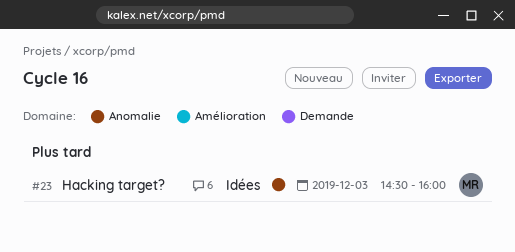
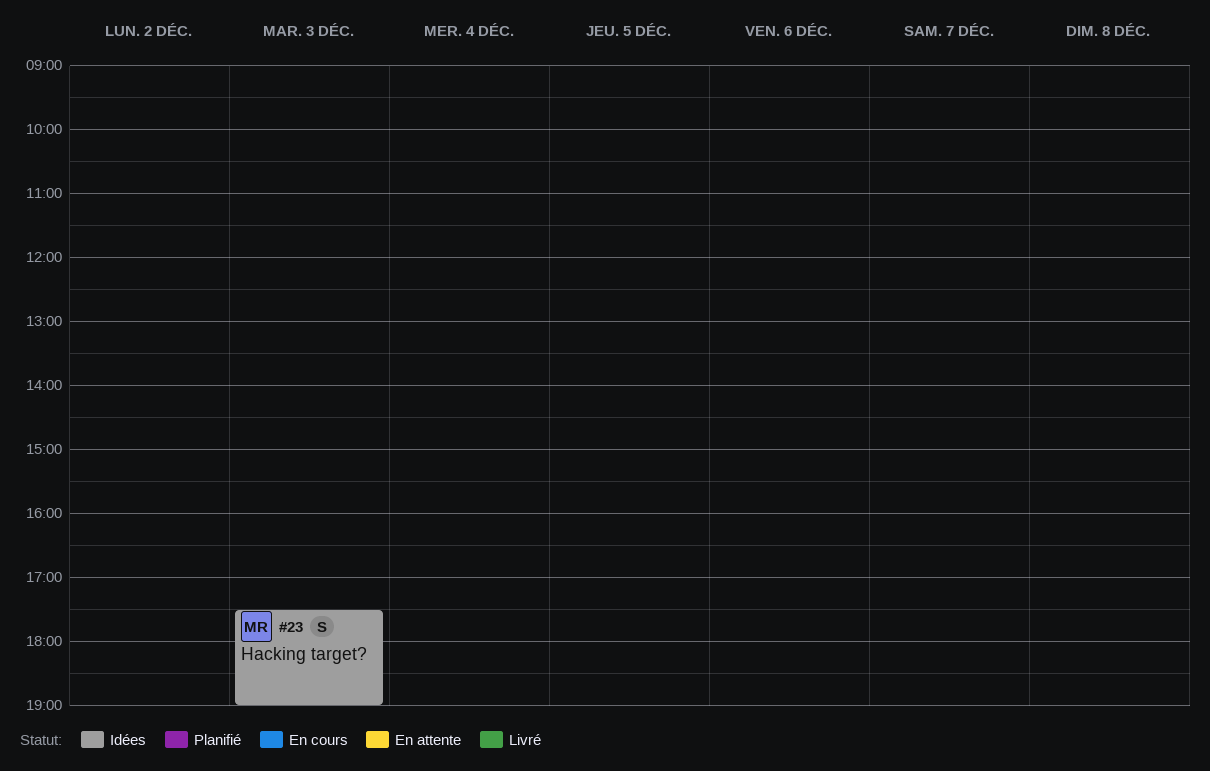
#23, begins: 14:30 -> 17:30
#23, ends: 16:00 -> 19:00

